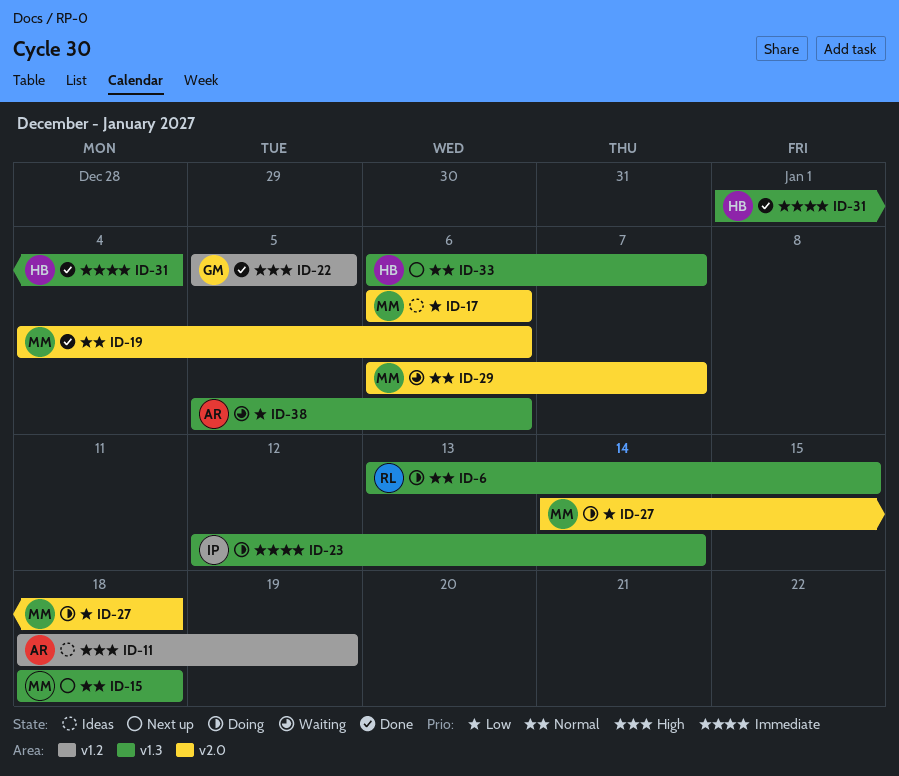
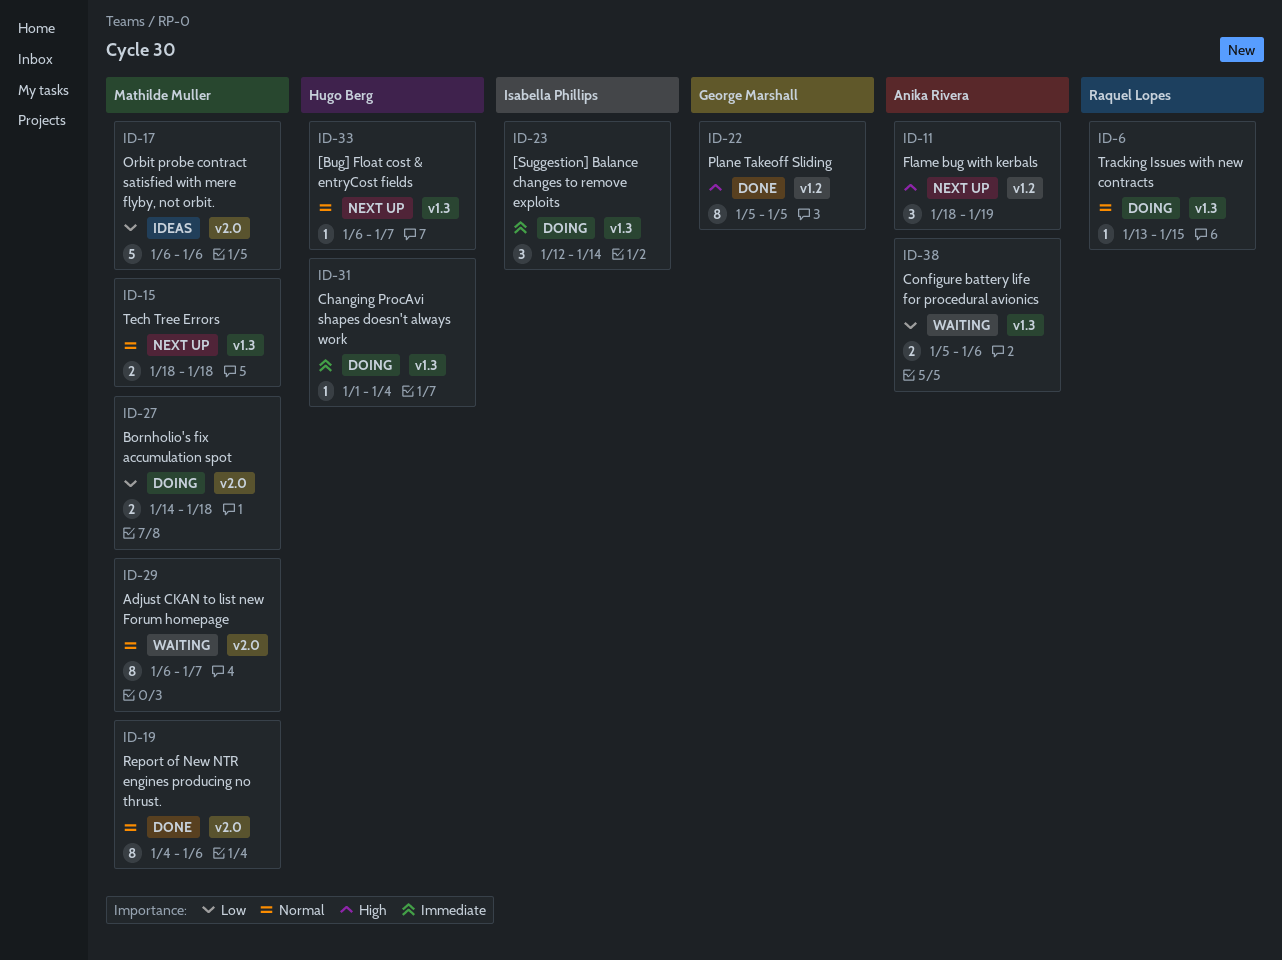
ID-11, status: Ideas -> Next up
ID-31, status: Done -> Doing

